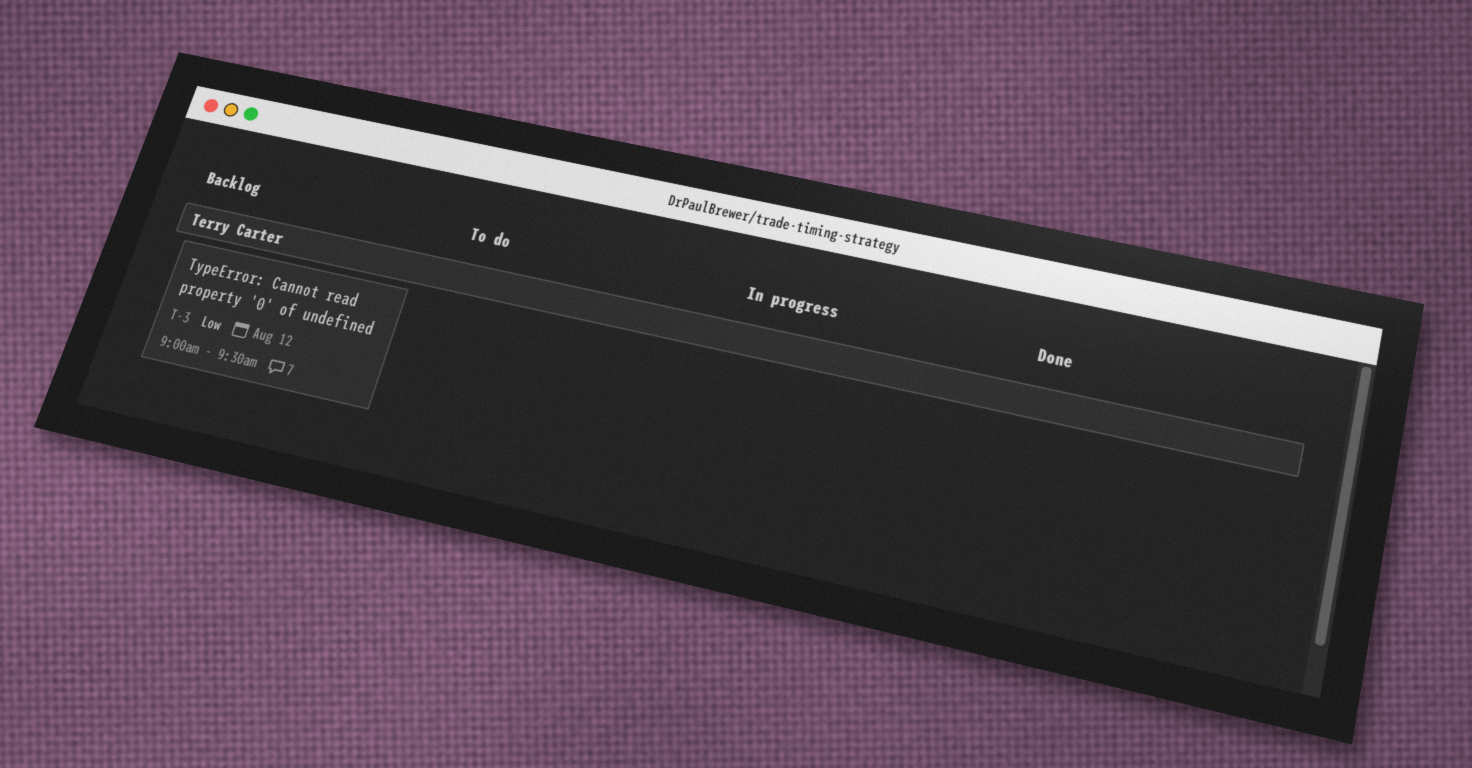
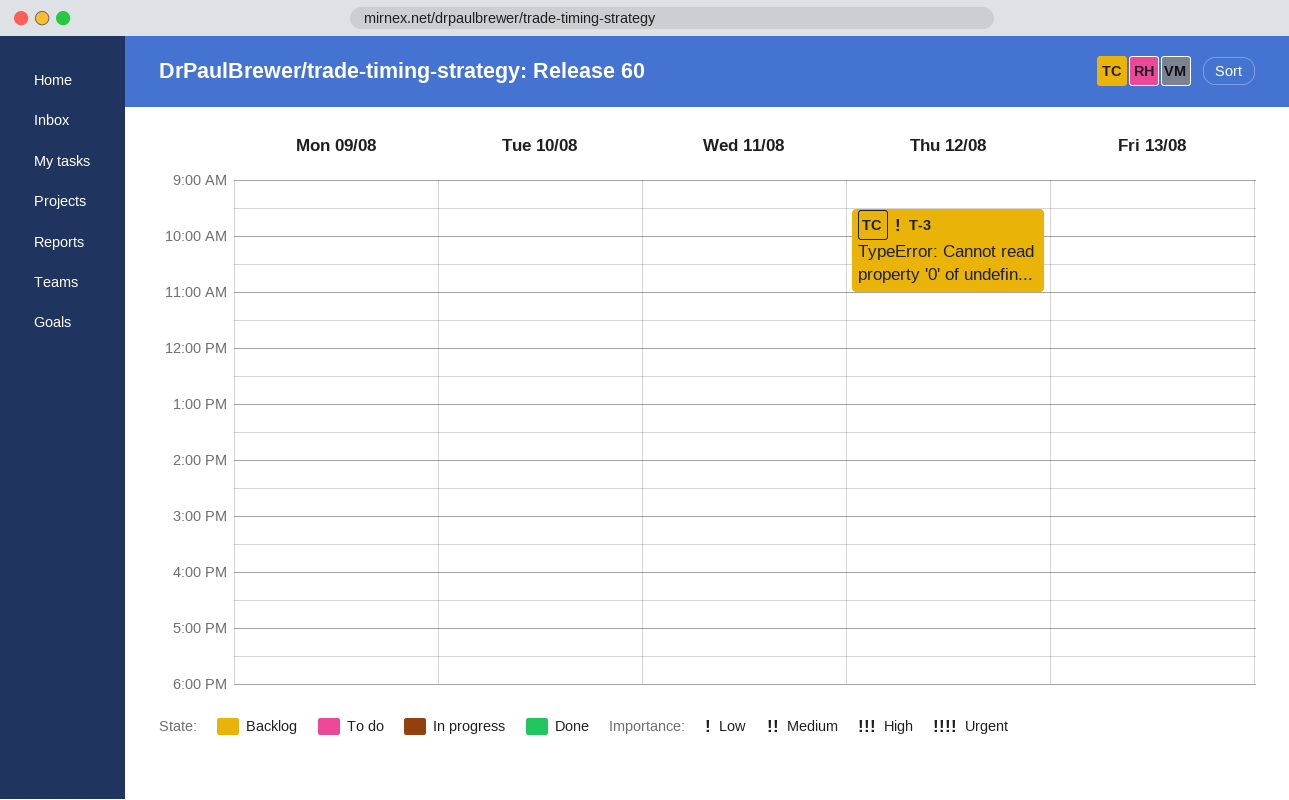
T-3, begins: 09:00 -> 09:30
T-3, ends: 09:30 -> 11:00

